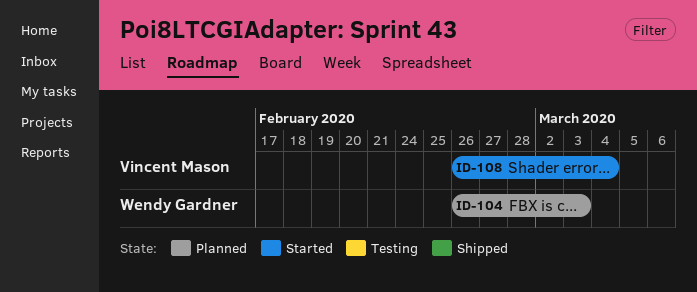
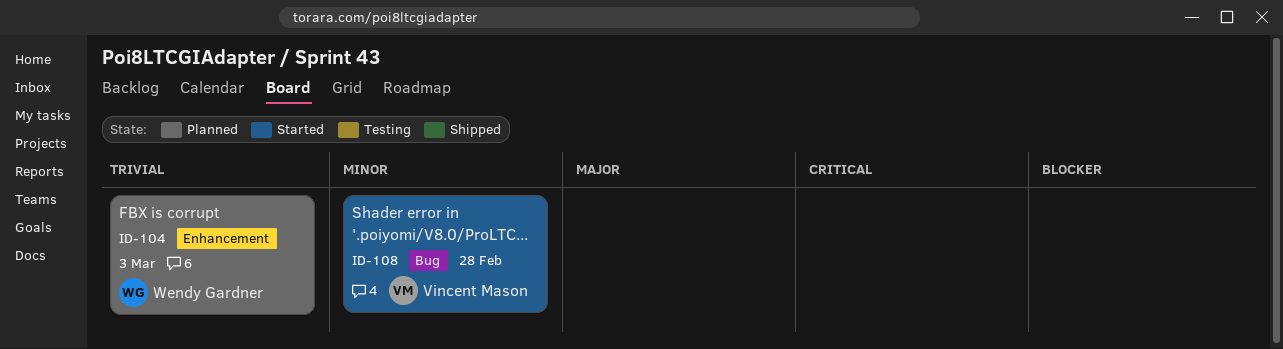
ID-108, due: Mar 4 -> Feb 28

